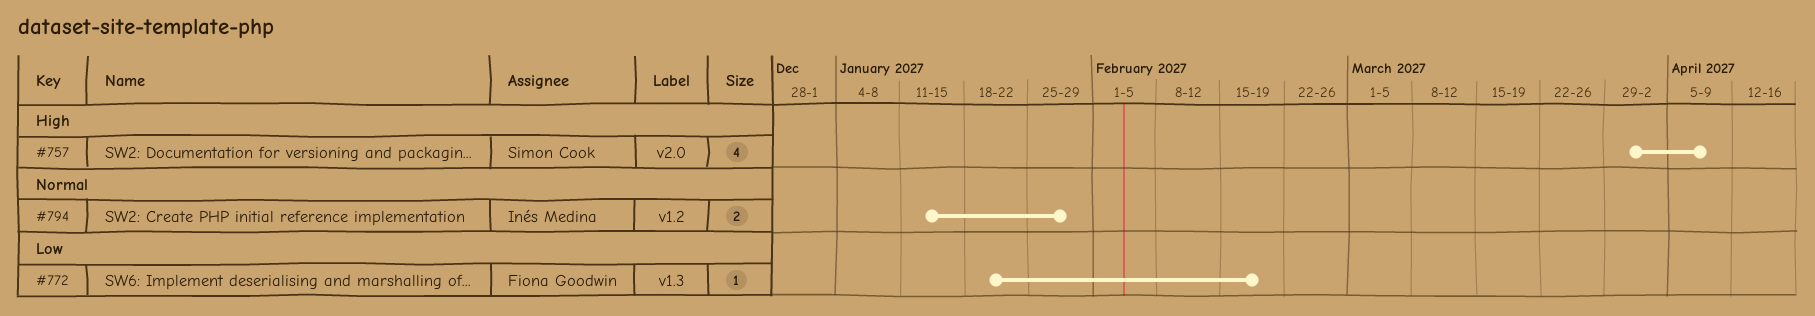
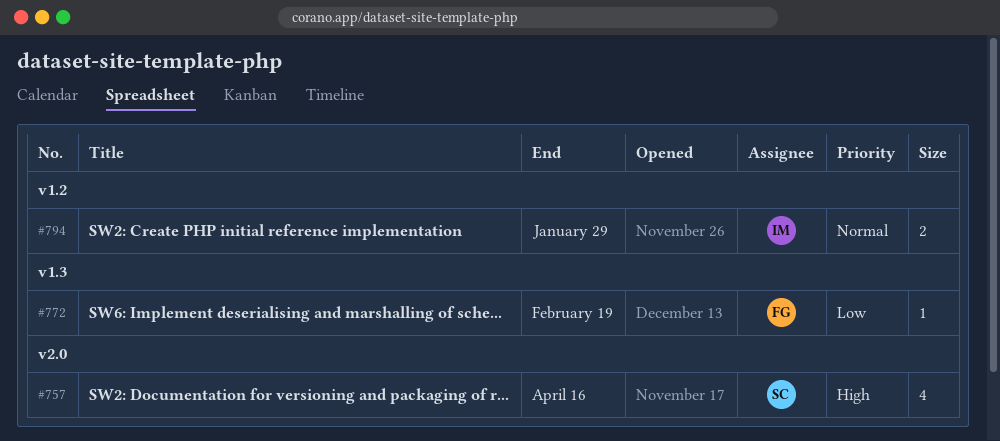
#757, due: Apr 9 -> Apr 16

